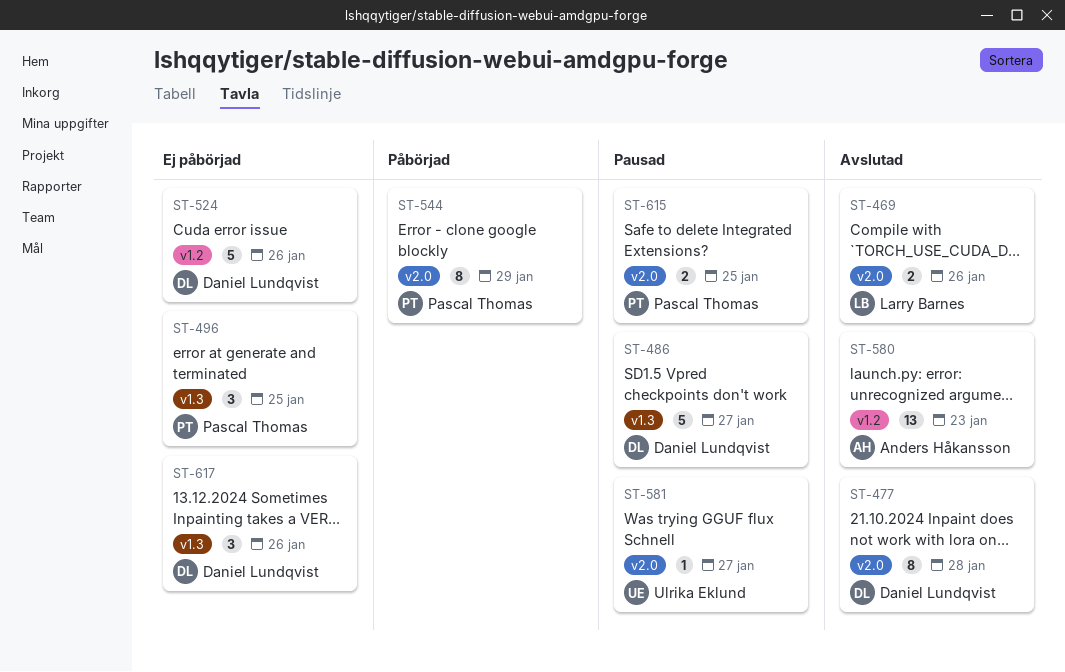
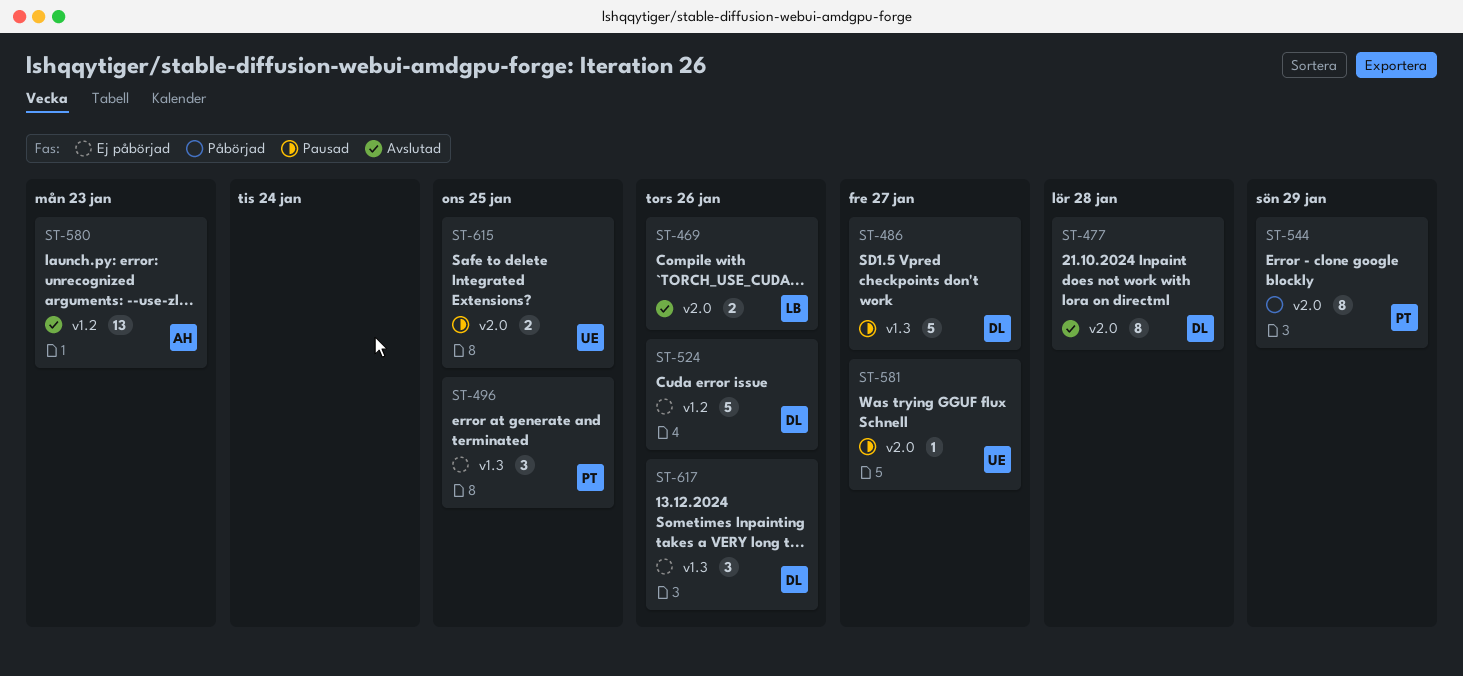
ST-615, owner: Pascal Thomas -> Ulrika Eklund

